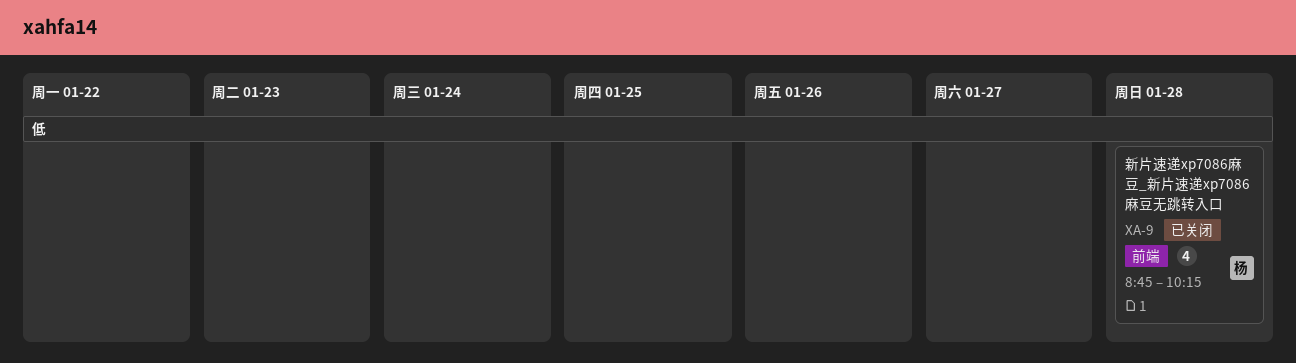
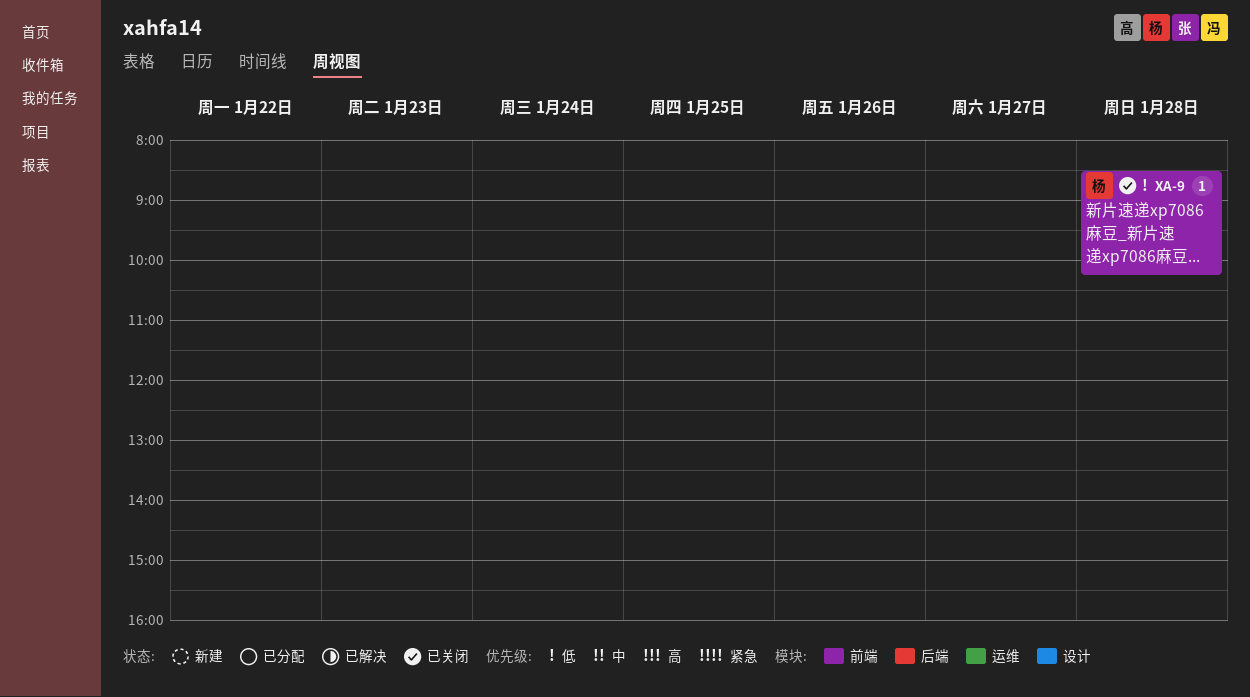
XA-9, estimate: 4 -> 1
XA-9, begins: 08:45 -> 08:30

